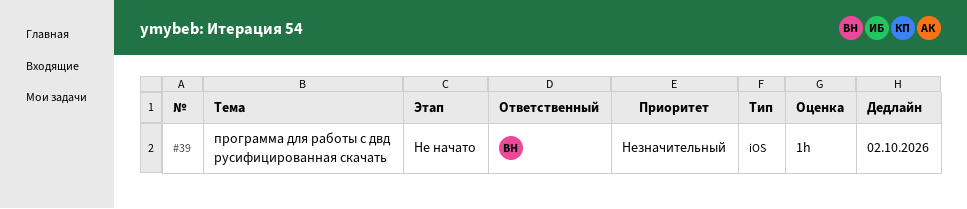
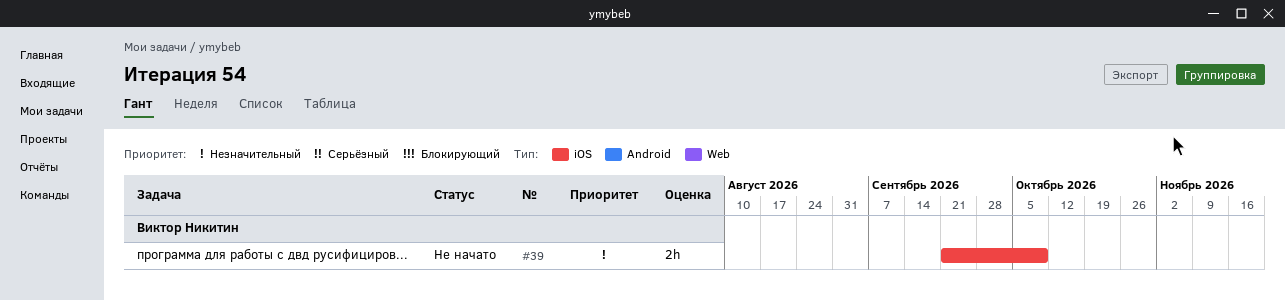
#39, estimate: 1h -> 2h
#39, due: Oct 2 -> Oct 9

